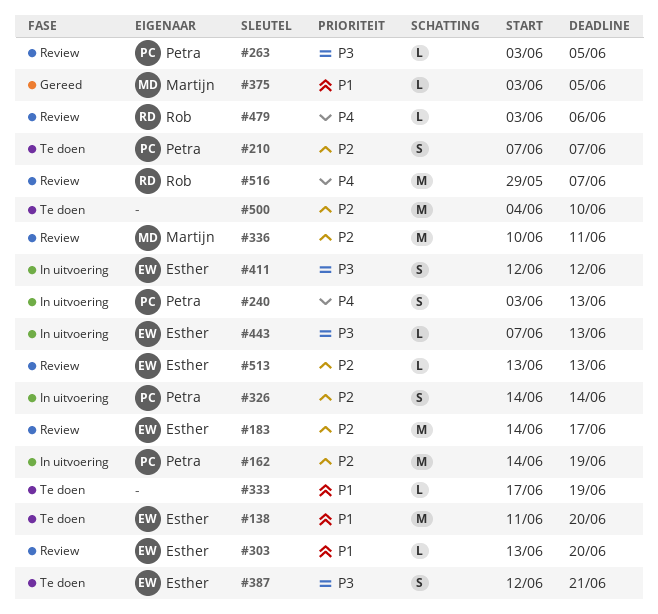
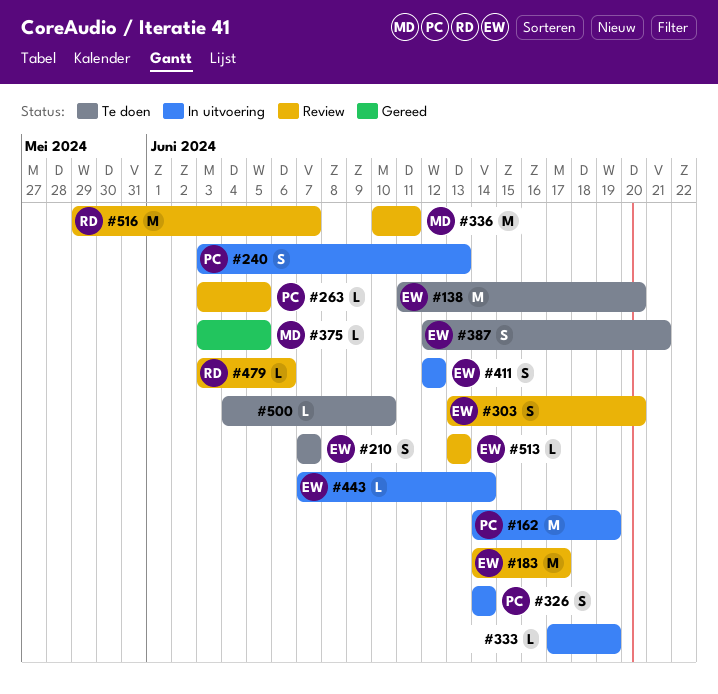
#210, owner: Petra -> Esther
#303, estimate: L -> S
#333, status: Te doen -> In uitvoering
#443, due: Jun 13 -> Jun 14
#500, estimate: M -> L

